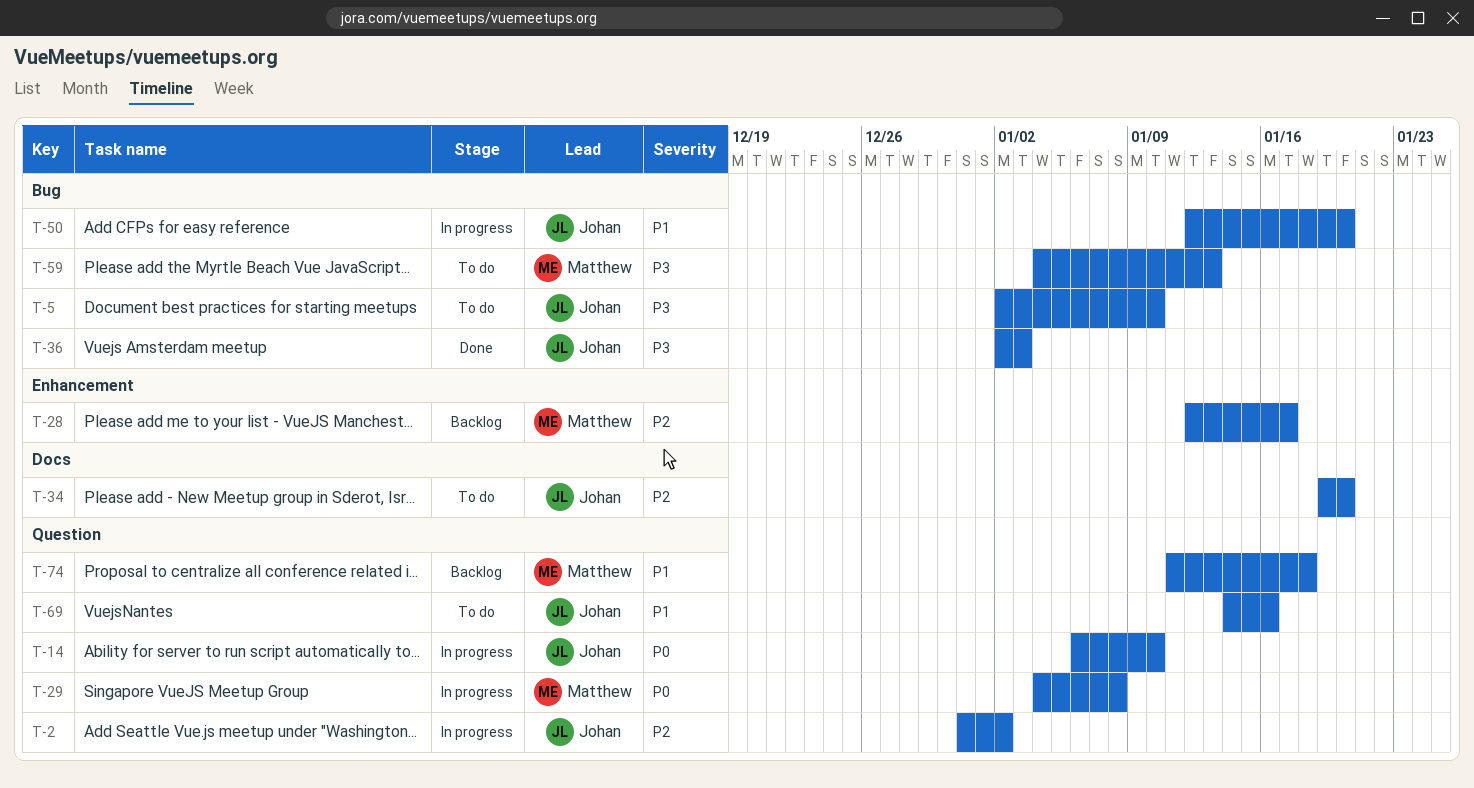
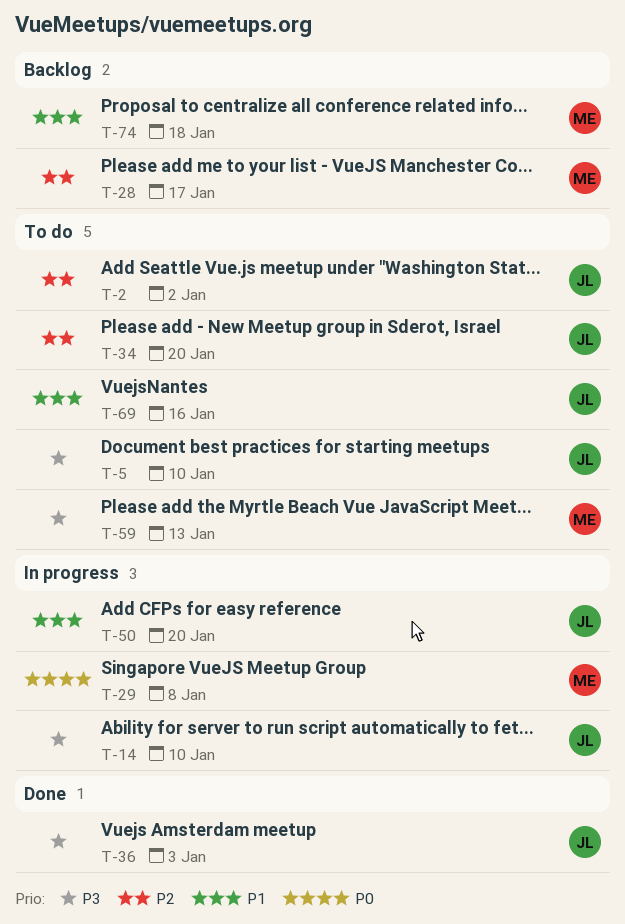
T-2, status: In progress -> To do
T-14, priority: P0 -> P3

